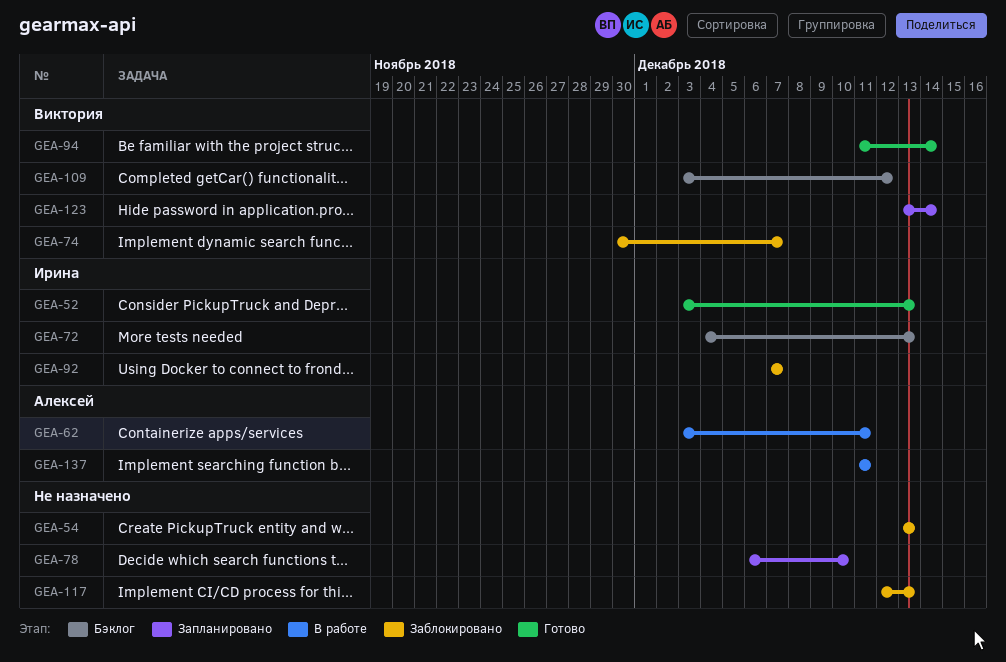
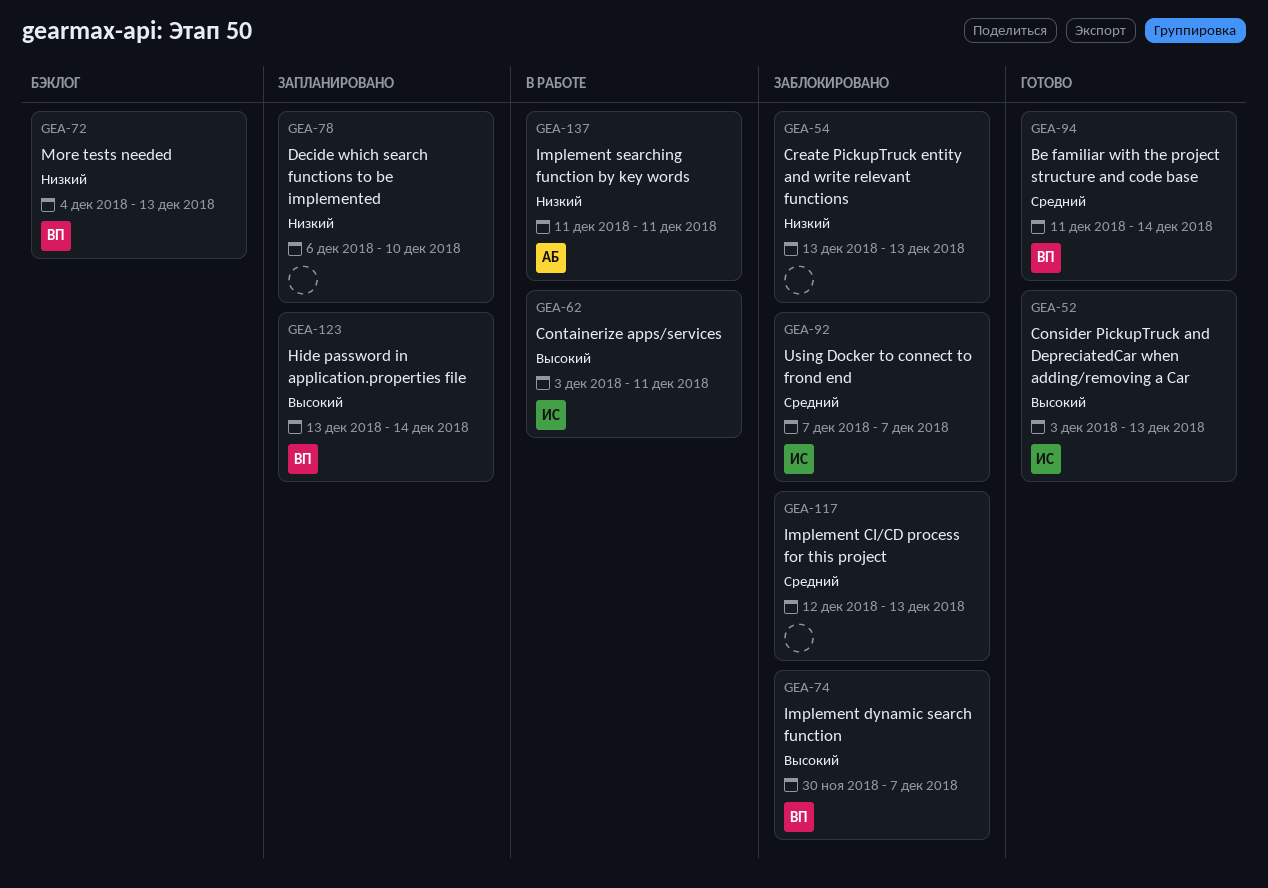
GEA-62, owner: Алексей -> Ирина
GEA-72, owner: Ирина -> Виктория
GEA-109: present -> none

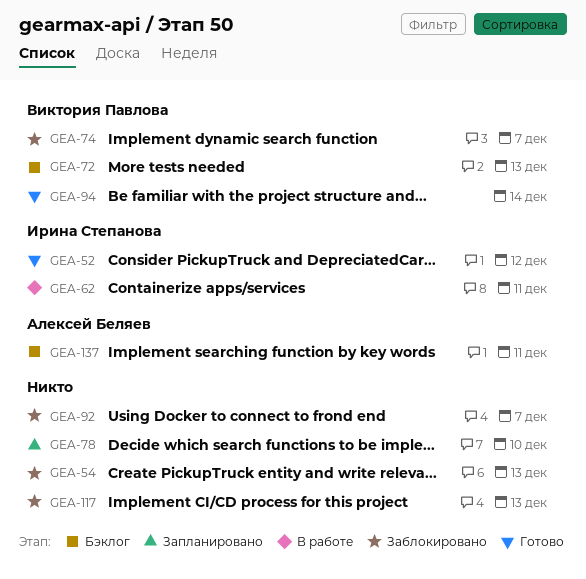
GEA-52, due: Dec 13 -> Dec 12
GEA-92, owner: Ирина Степанова -> none
GEA-123: present -> none
GEA-137, status: В работе -> Бэклог

